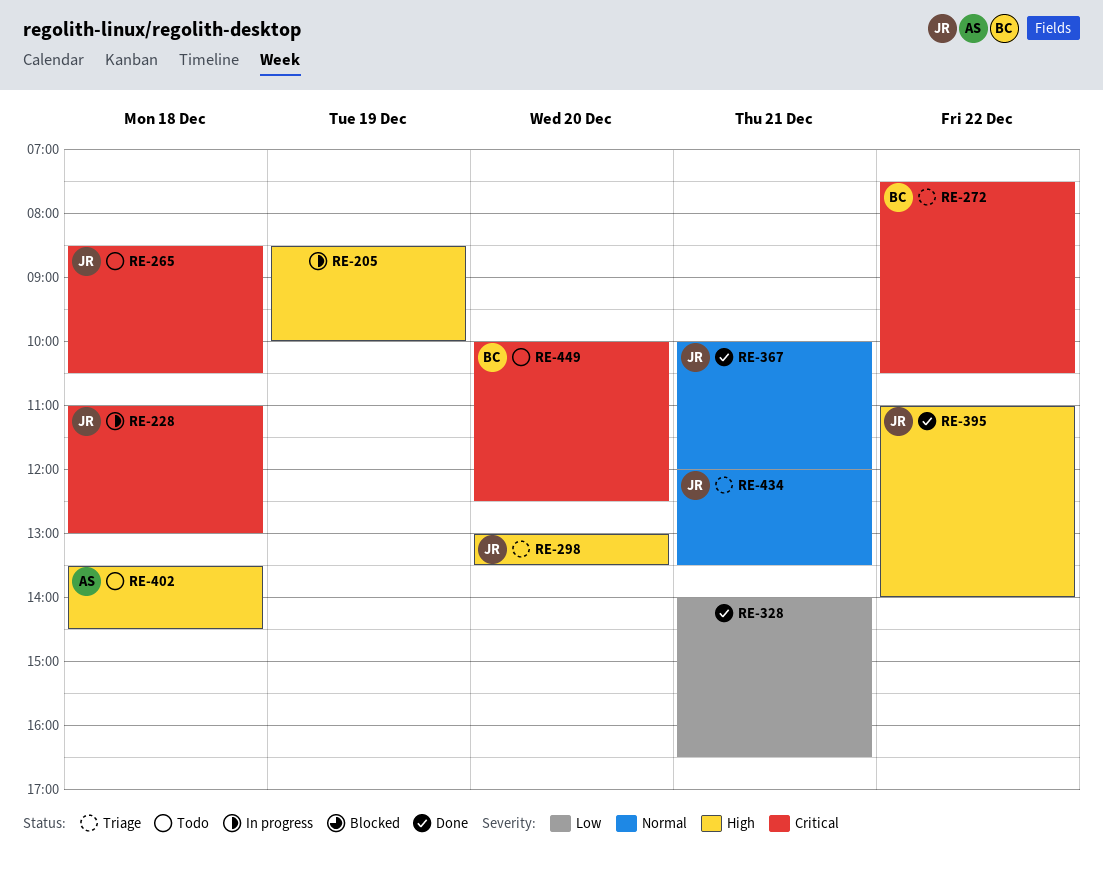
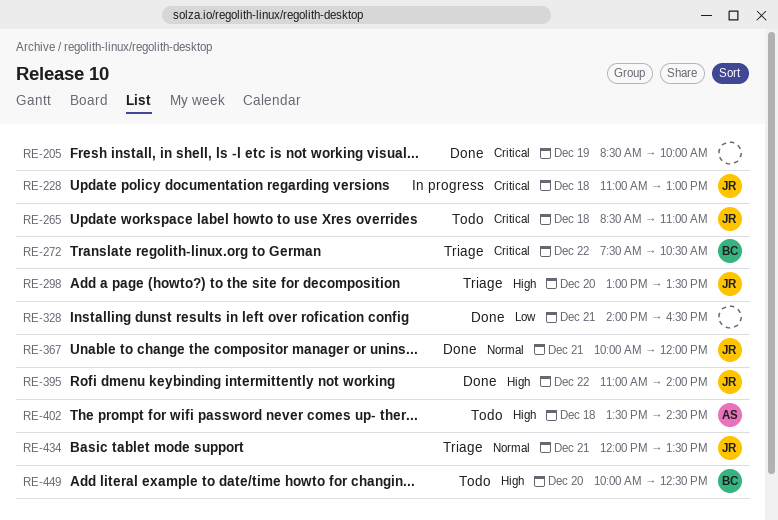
RE-205, status: In progress -> Done
RE-205, priority: High -> Critical
RE-265, ends: 10:30 -> 11:00
RE-449, priority: Critical -> High

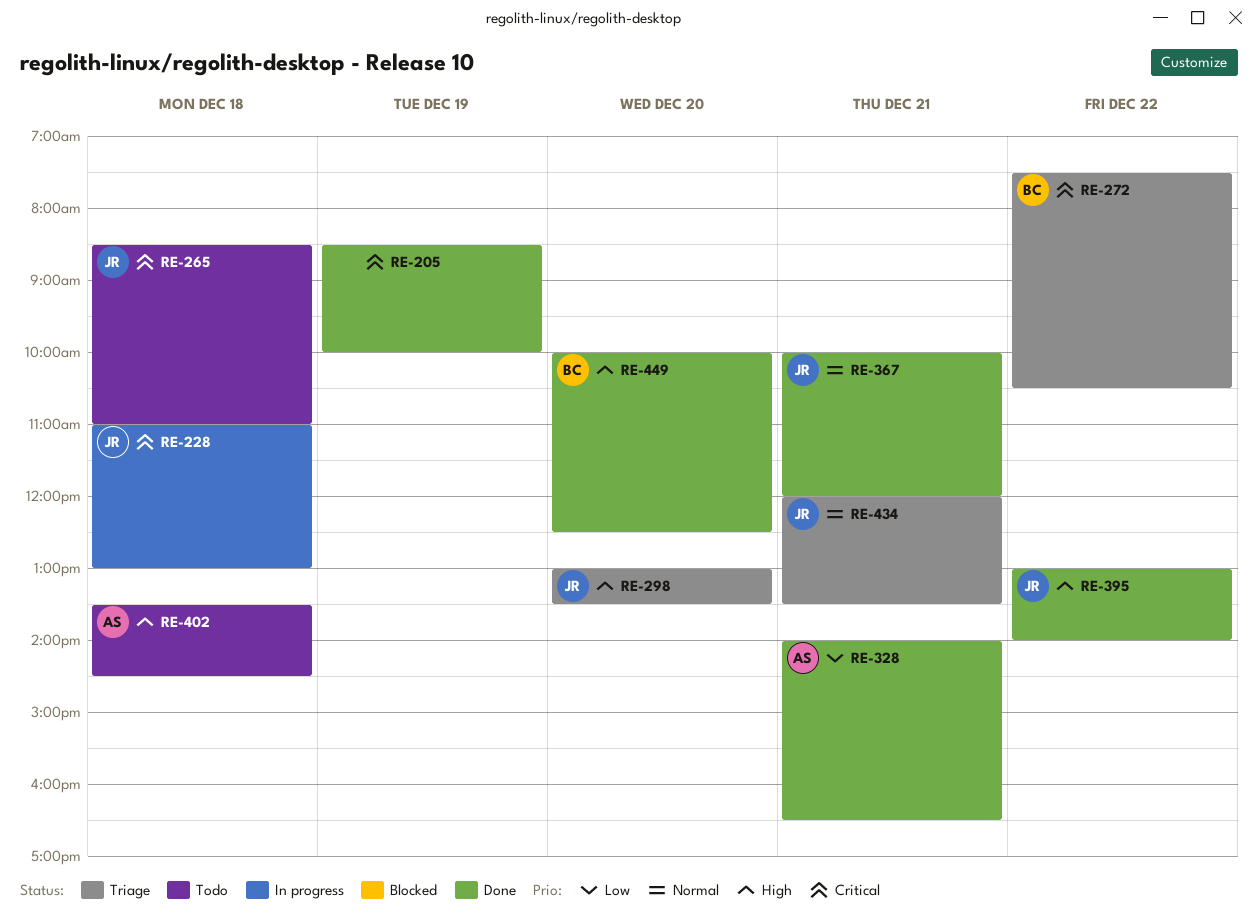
RE-328, owner: none -> AS
RE-395, begins: 11:00 -> 13:00
RE-449, status: Todo -> Done

